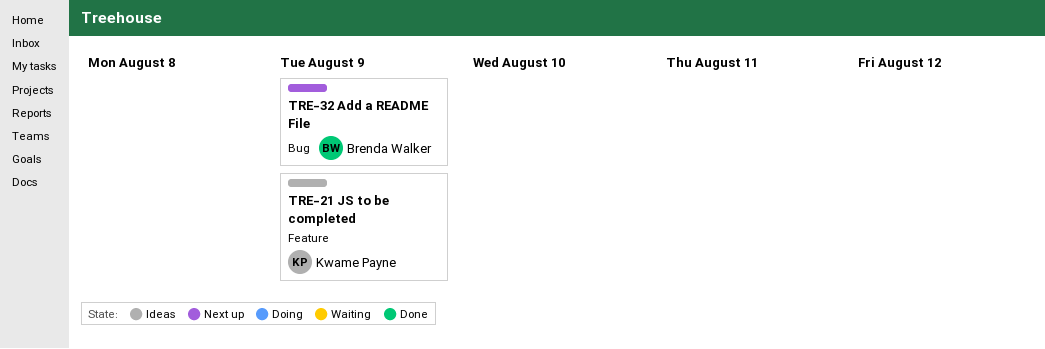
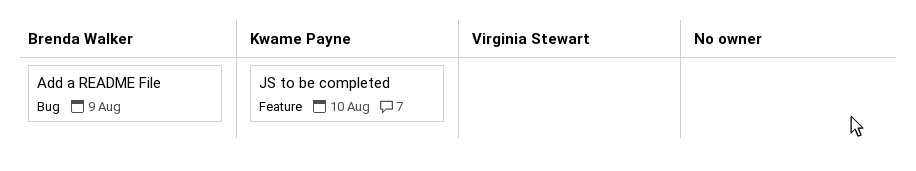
JS to be completed, due: Aug 9 -> Aug 10

